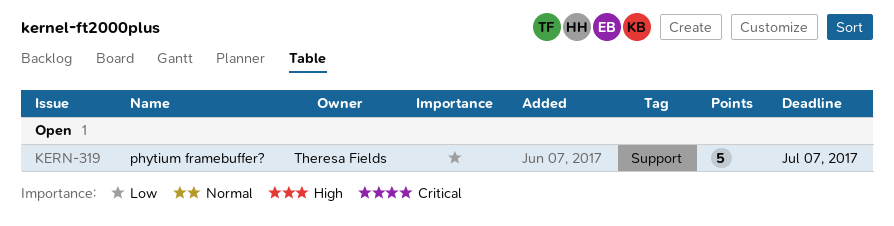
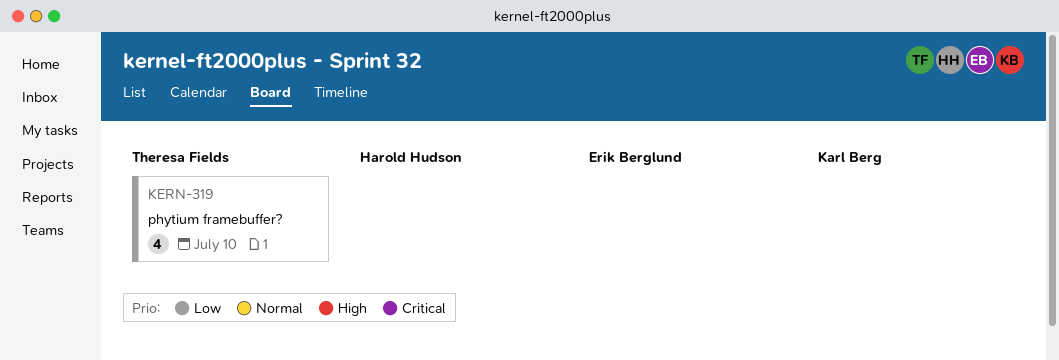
KERN-319, estimate: 5 -> 4
KERN-319, due: Jul 7 -> Jul 10

